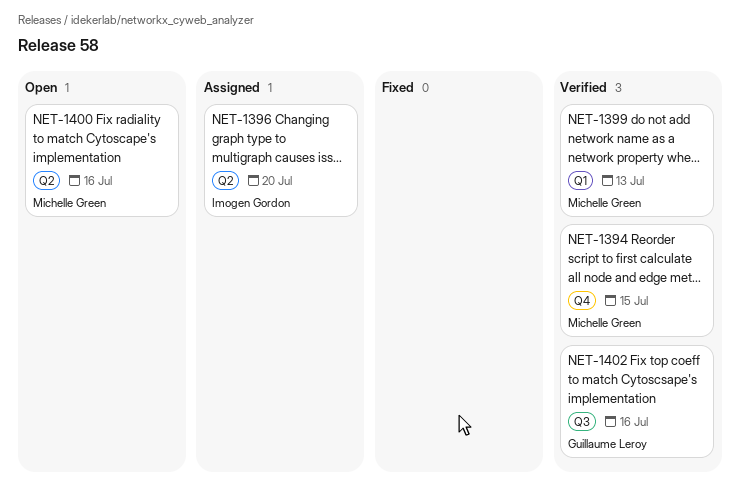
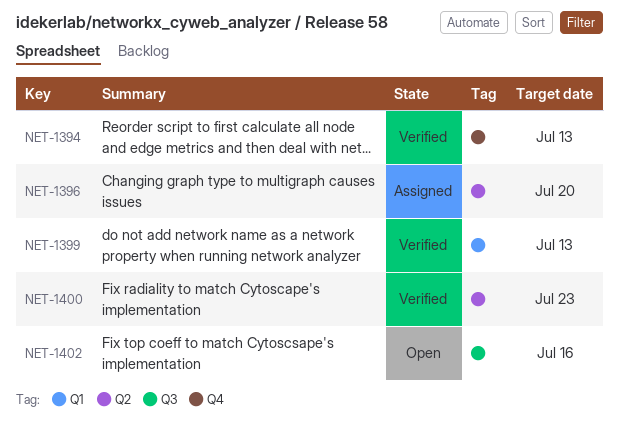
NET-1394, due: Jul 15 -> Jul 13
NET-1400, status: Open -> Verified
NET-1400, due: Jul 16 -> Jul 23
NET-1402, status: Verified -> Open

